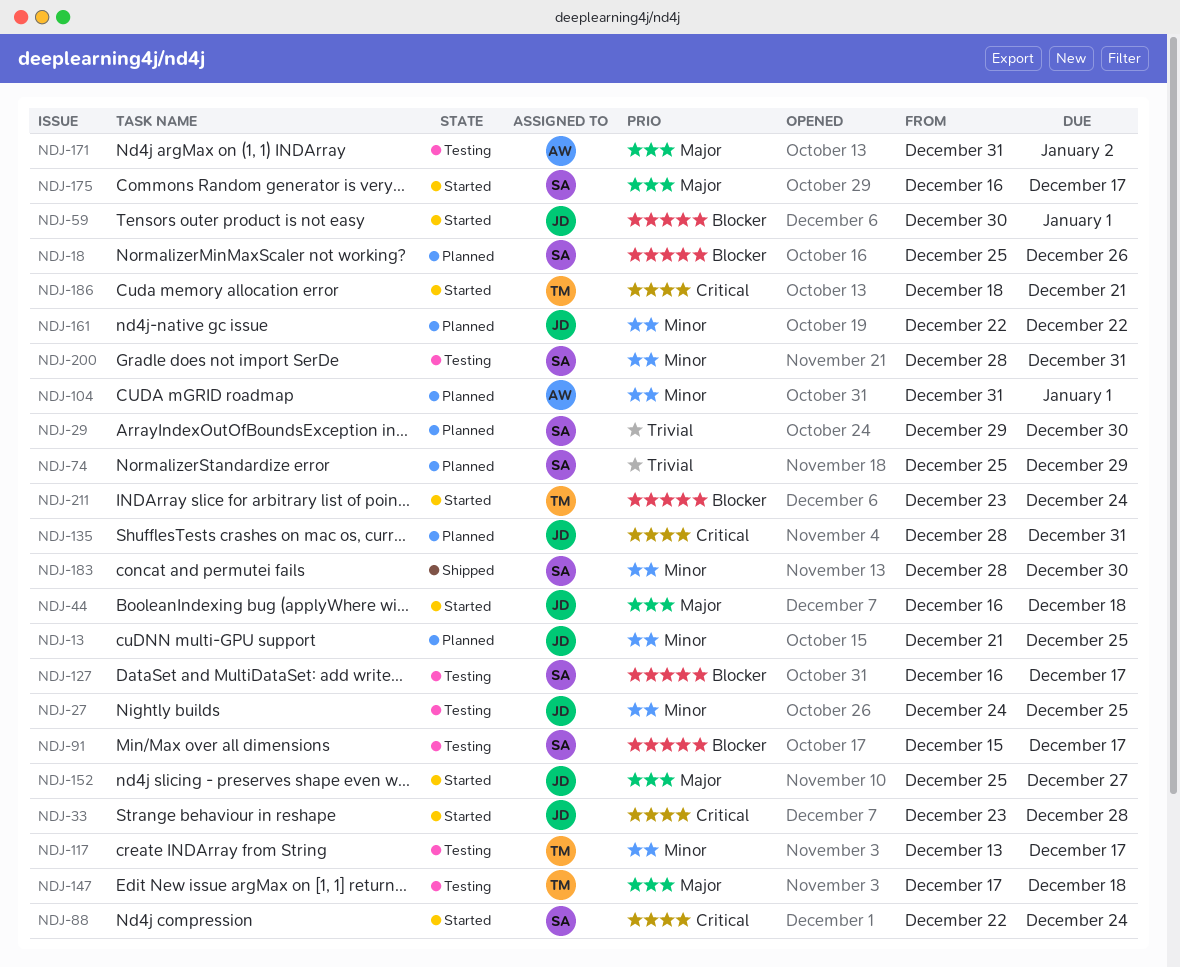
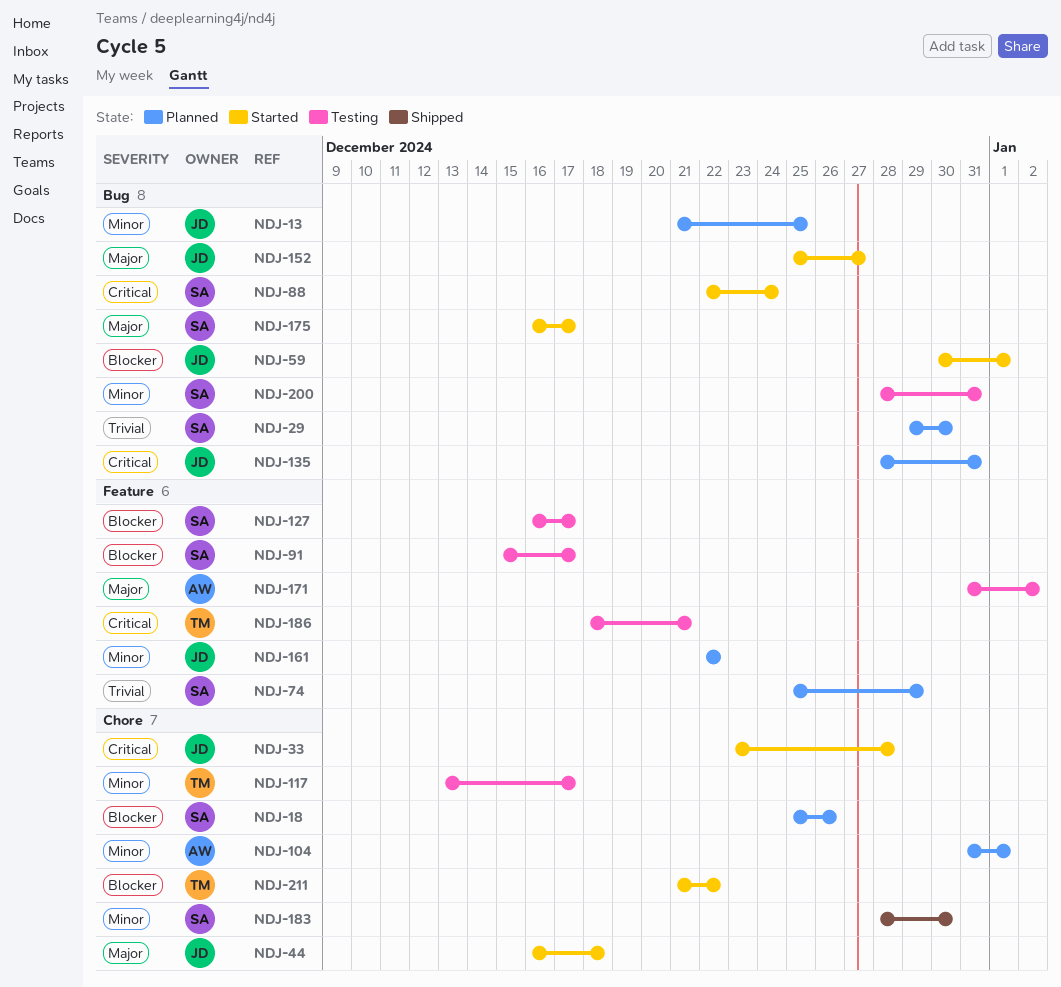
NDJ-27: present -> none
NDJ-147: present -> none
NDJ-186, status: Started -> Testing
NDJ-211, start: Dec 23 -> Dec 21
NDJ-211, due: Dec 24 -> Dec 22

